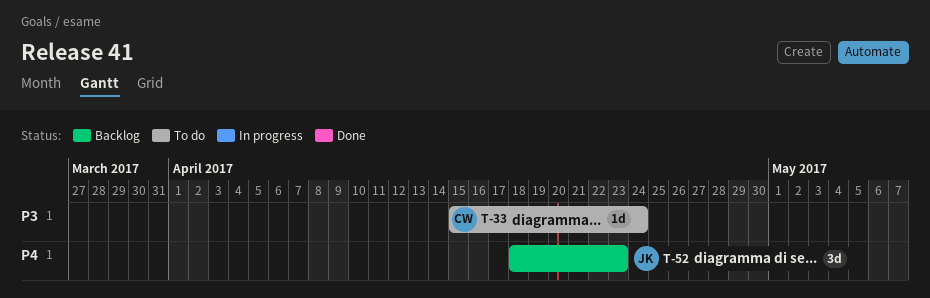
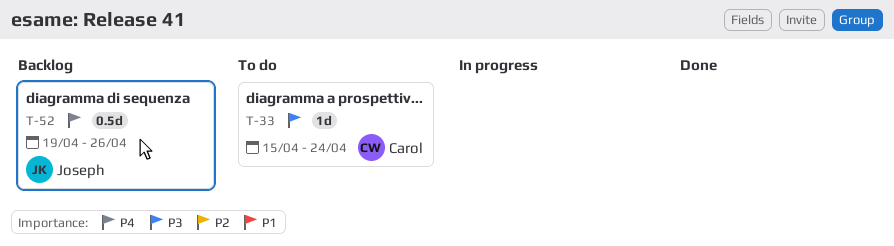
T-52, estimate: 3d -> 0.5d
T-52, start: Apr 18 -> Apr 19
T-52, due: Apr 23 -> Apr 26

